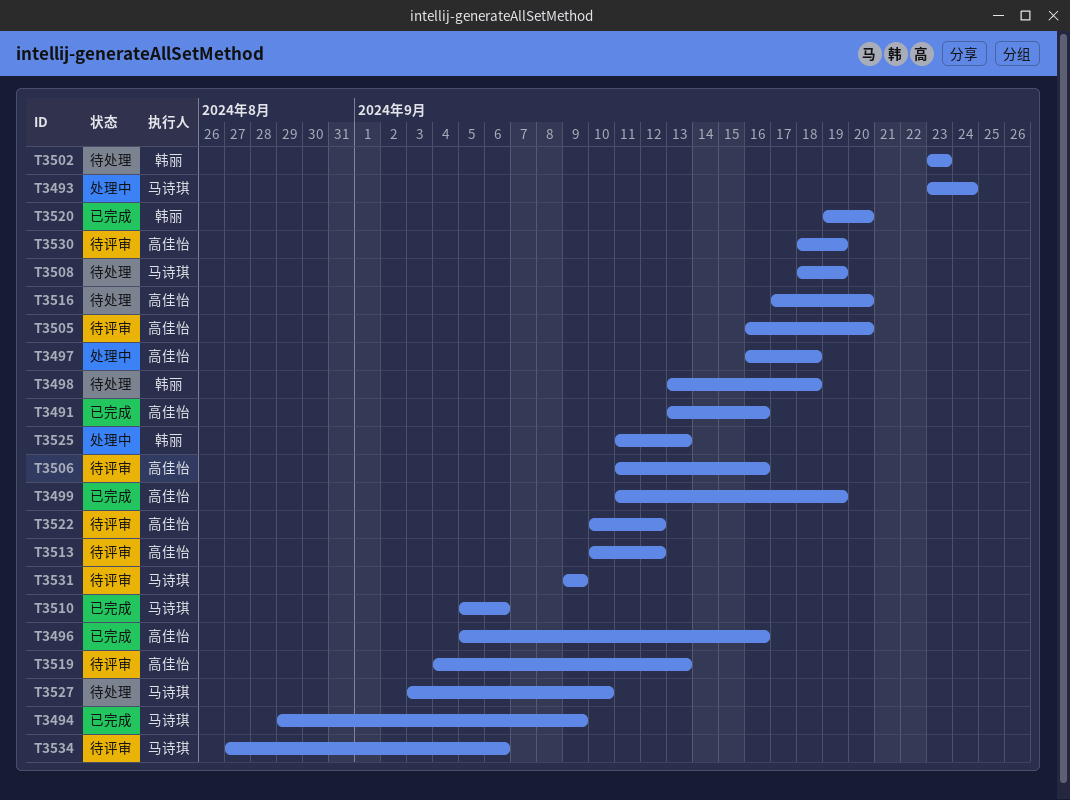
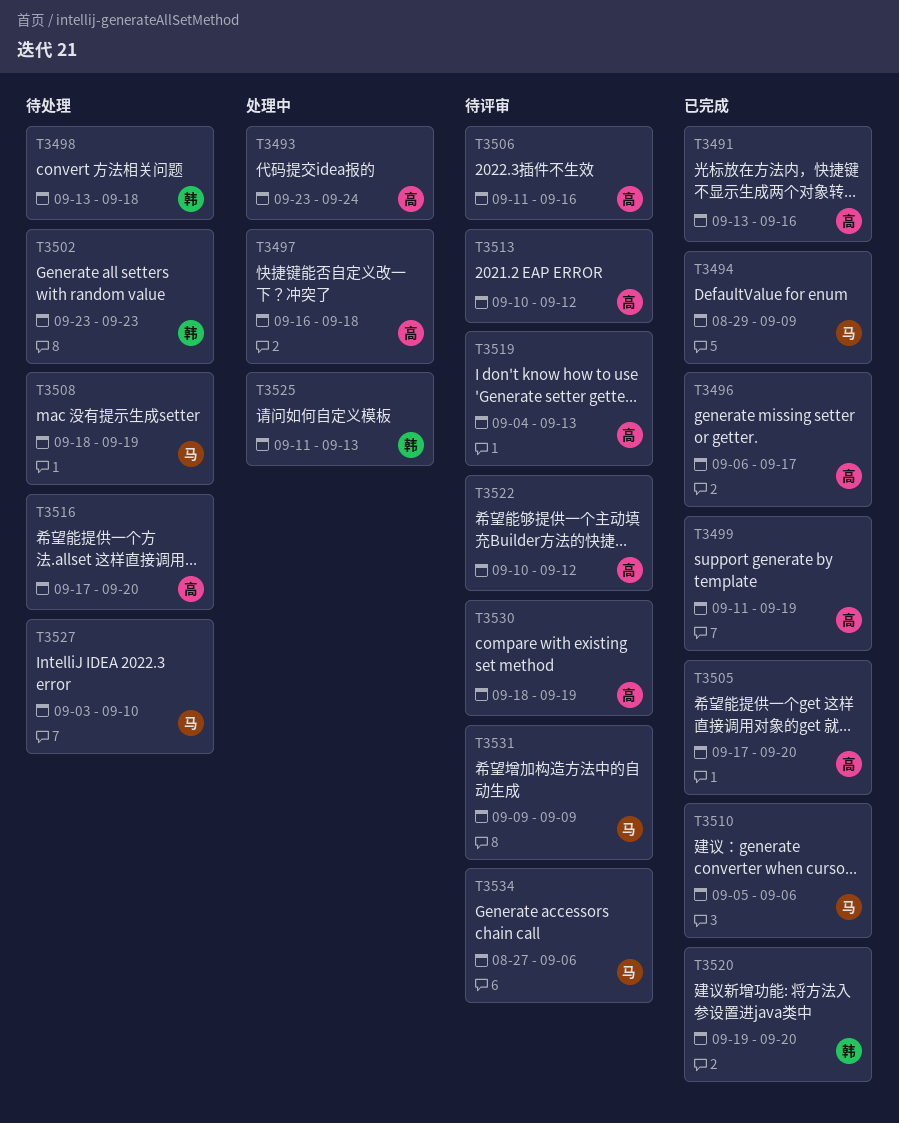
T3493, owner: 马诗琪 -> 高佳怡
T3496, start: Sep 5 -> Sep 6
T3496, due: Sep 16 -> Sep 17
T3505, status: 待评审 -> 已完成
T3505, start: Sep 16 -> Sep 17

